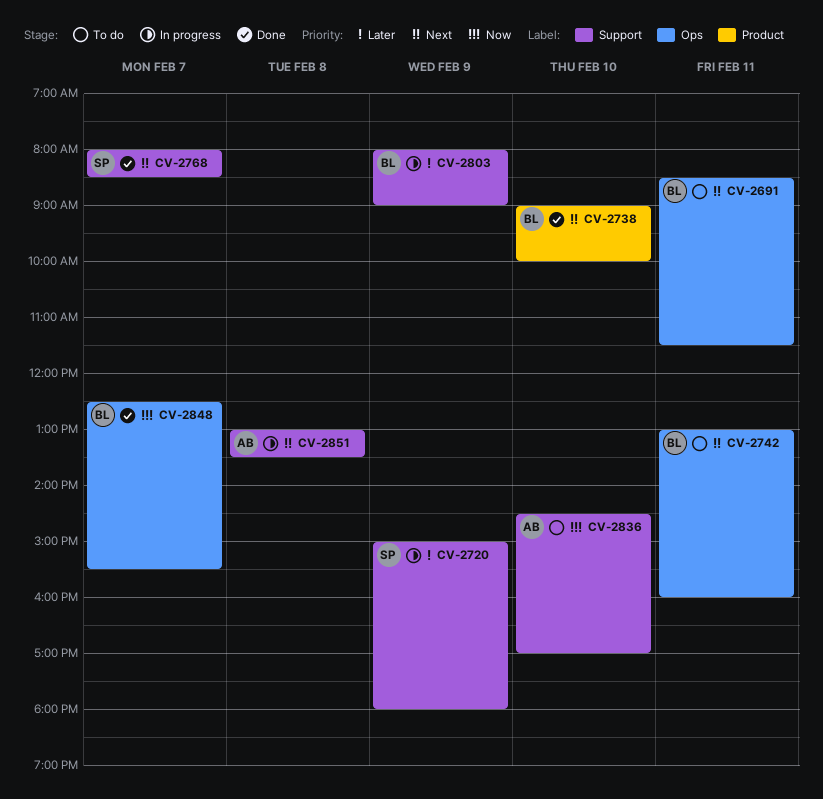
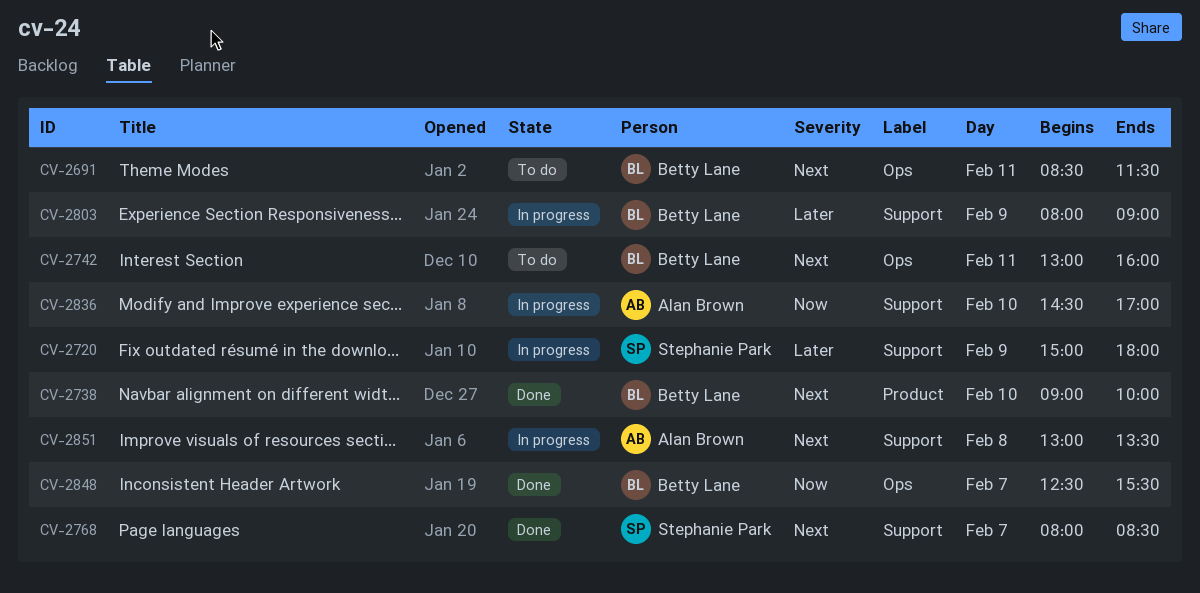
CV-2836, status: To do -> In progress

